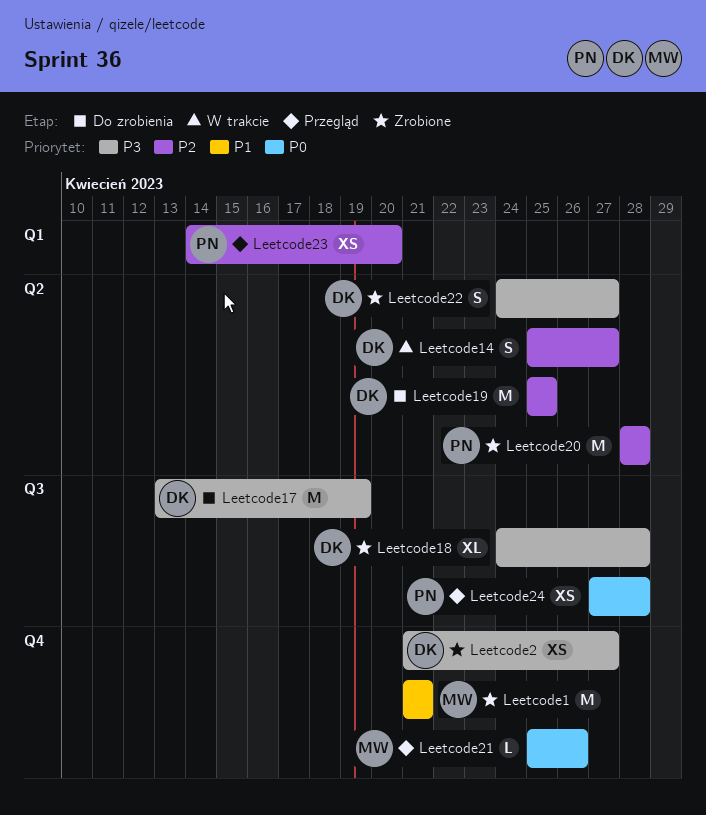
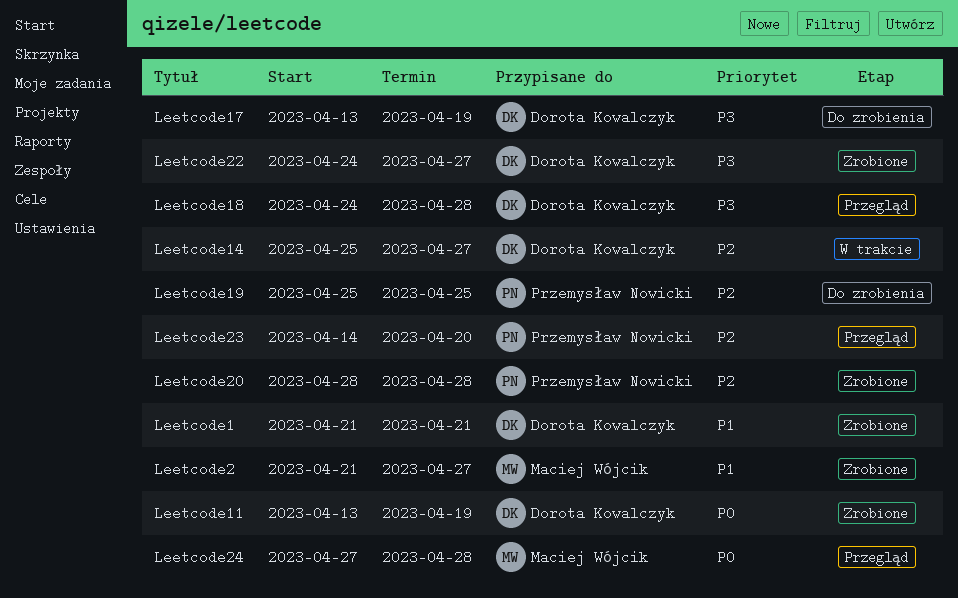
Leetcode1, owner: Maciej Wójcik -> Dorota Kowalczyk
Leetcode11: none -> present
Leetcode18, status: Zrobione -> Przegląd
Leetcode19, owner: Dorota Kowalczyk -> Przemysław Nowicki
Leetcode2, owner: Dorota Kowalczyk -> Maciej Wójcik
Leetcode2, priority: P3 -> P1
Leetcode21: present -> none
Leetcode24, owner: Przemysław Nowicki -> Maciej Wójcik

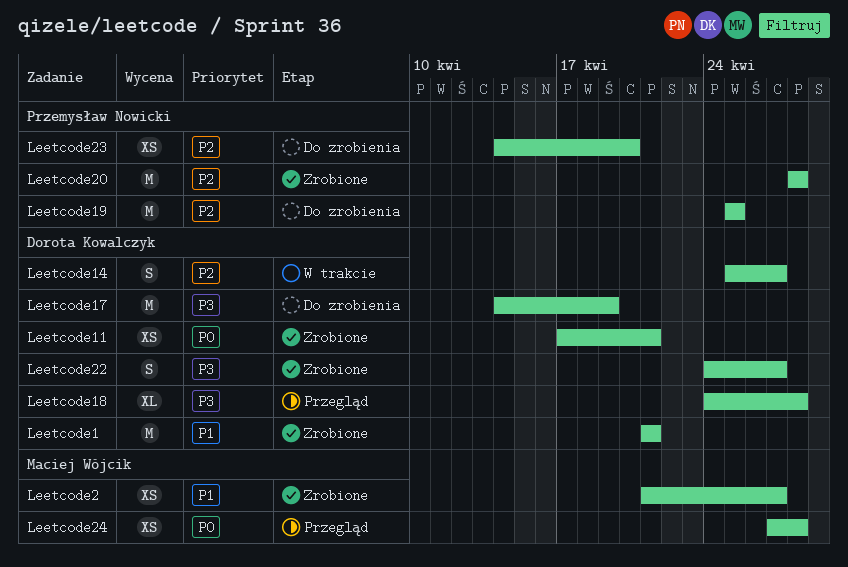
Leetcode11, start: Apr 13 -> Apr 17
Leetcode11, due: Apr 19 -> Apr 21
Leetcode17, start: Apr 13 -> Apr 14
Leetcode23, status: Przegląd -> Do zrobienia

